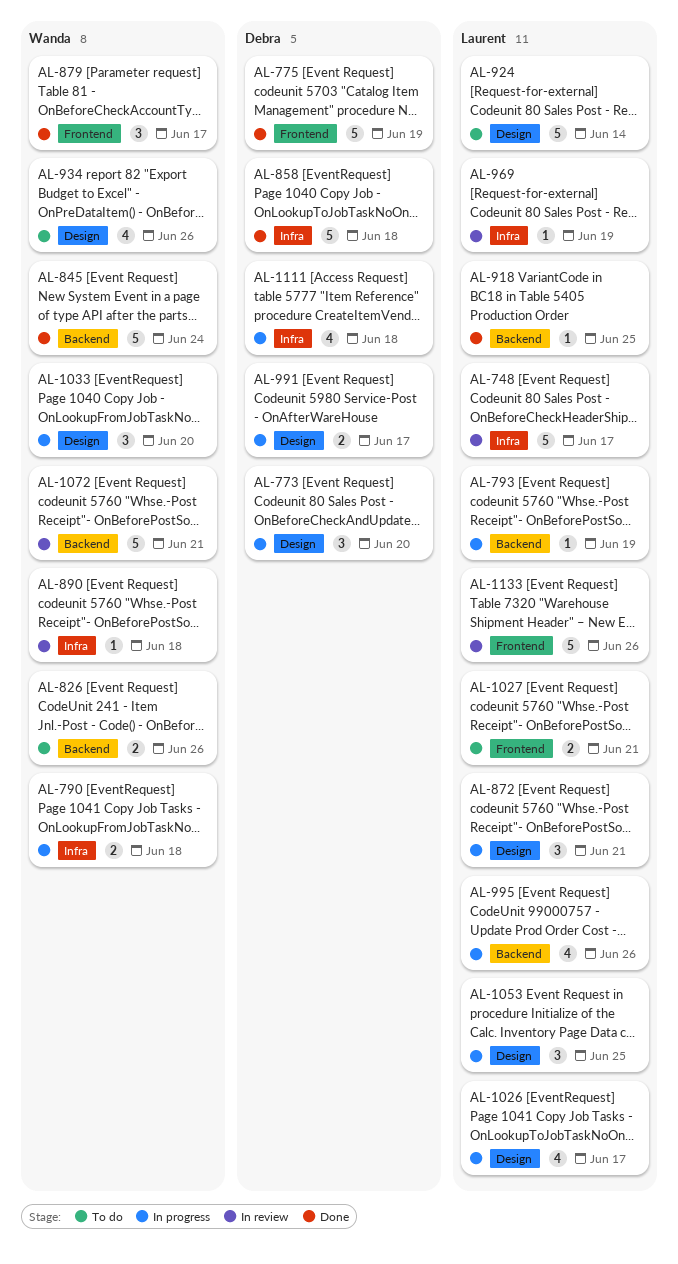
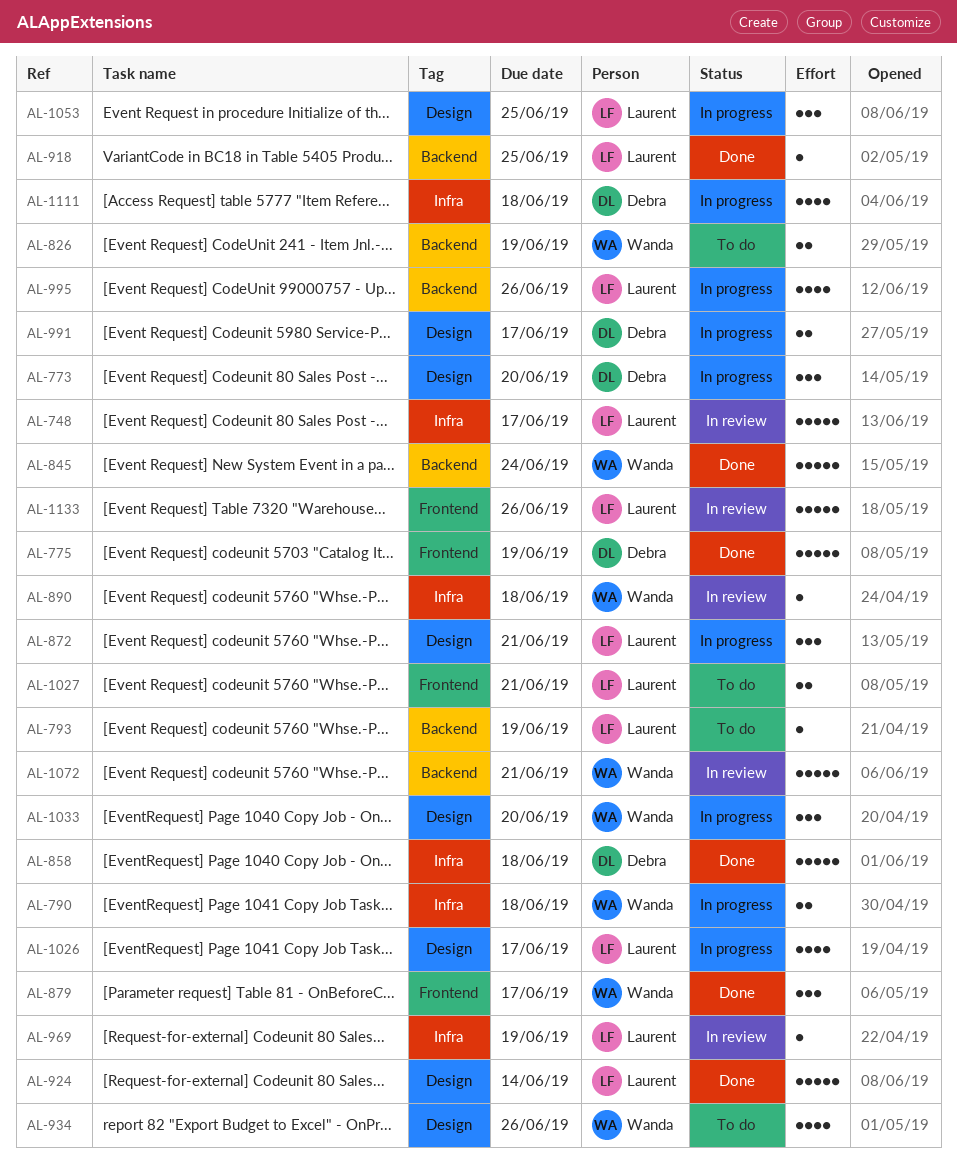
AL-793, status: In progress -> To do
AL-826, due: Jun 26 -> Jun 19
AL-924, status: To do -> Done

